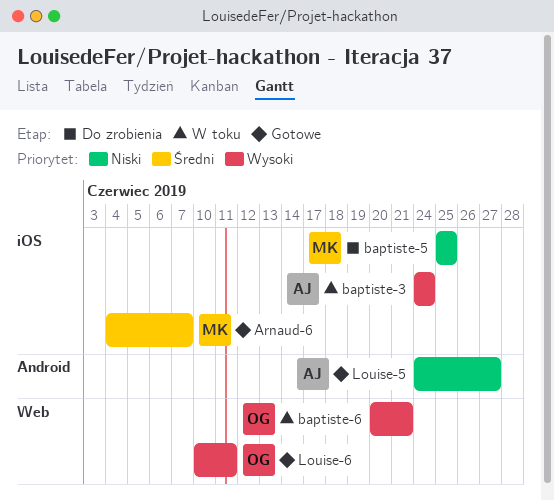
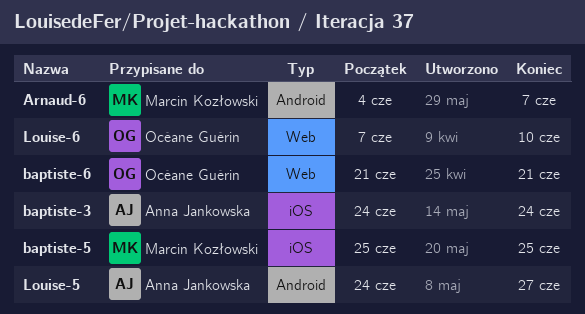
Arnaud-6, label: iOS -> Android
baptiste-6, start: Jun 20 -> Jun 21
Louise-6, start: Jun 10 -> Jun 7
Louise-6, due: Jun 11 -> Jun 10

